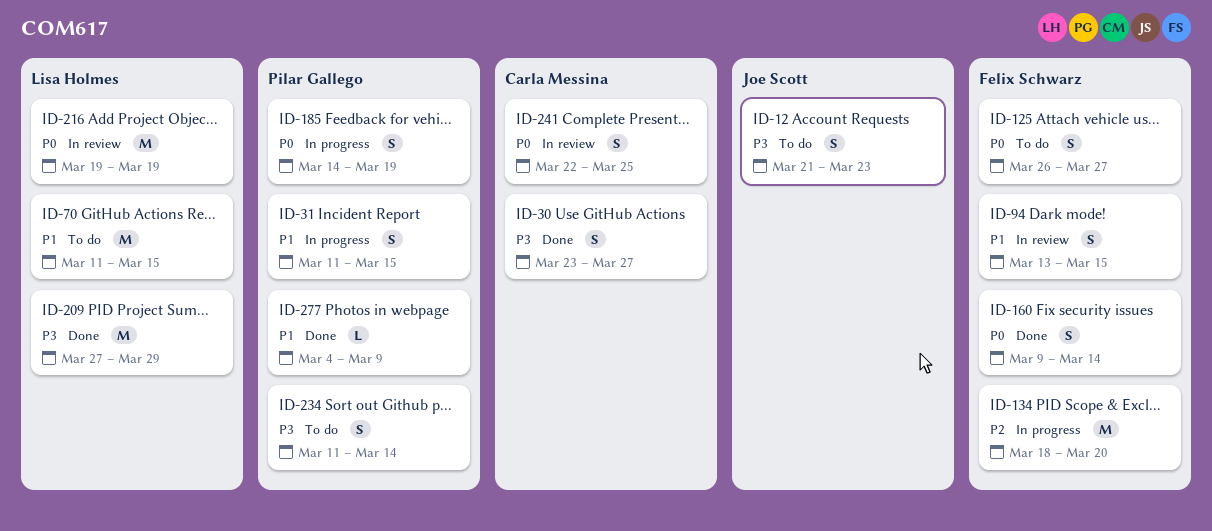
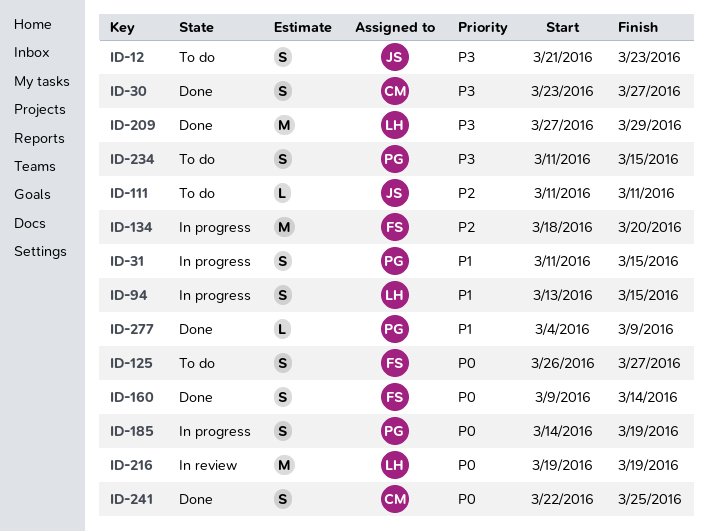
ID-70: present -> none
ID-94, status: In review -> In progress
ID-94, owner: Felix Schwarz -> Lisa Holmes
ID-111: none -> present
ID-234, due: Mar 14 -> Mar 15
ID-241, status: In review -> Done

